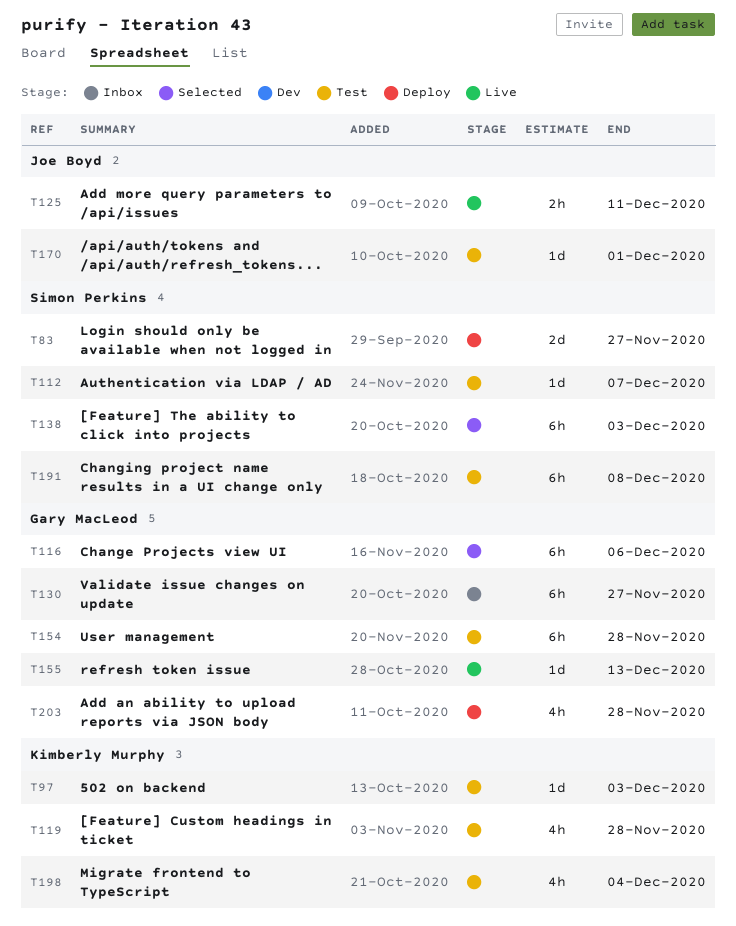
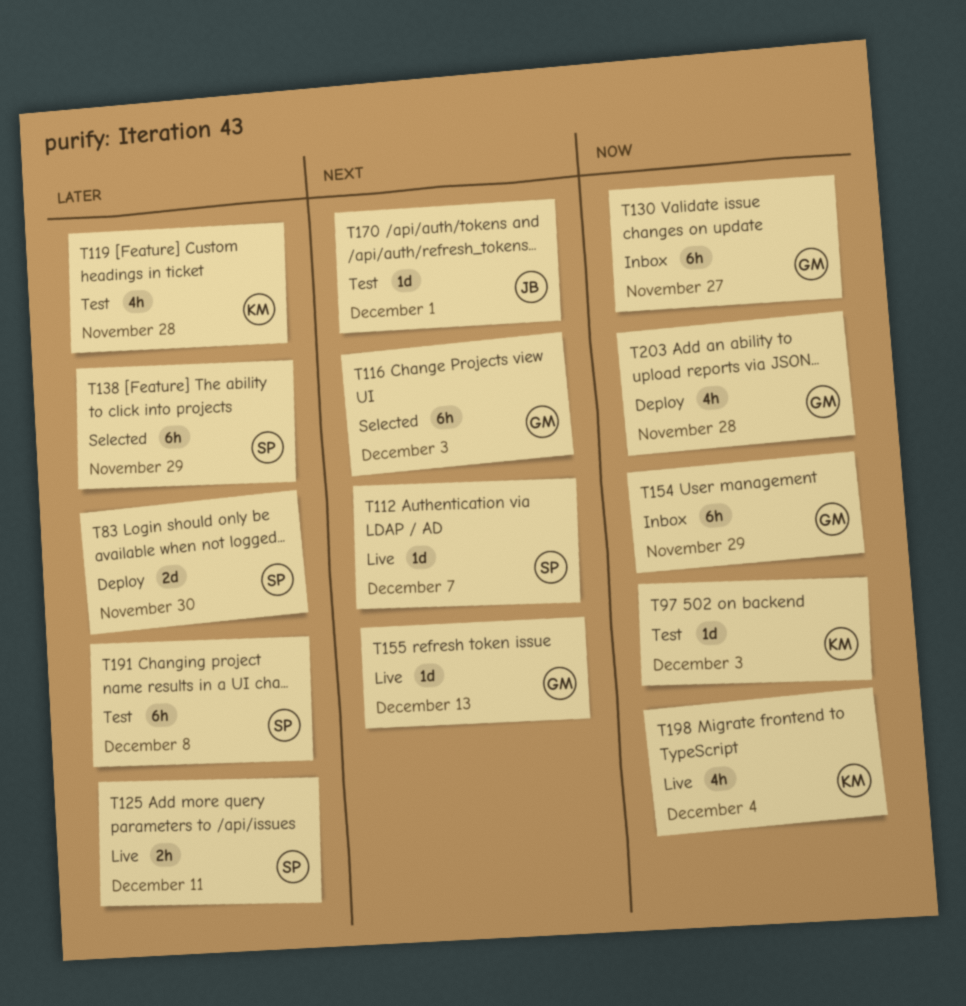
T83, due: Nov 27 -> Nov 30
T112, status: Test -> Live
T116, due: Dec 6 -> Dec 3
T125, owner: Joe Boyd -> Simon Perkins
T138, due: Dec 3 -> Nov 29
T154, status: Test -> Inbox
T154, due: Nov 28 -> Nov 29
T198, status: Test -> Live

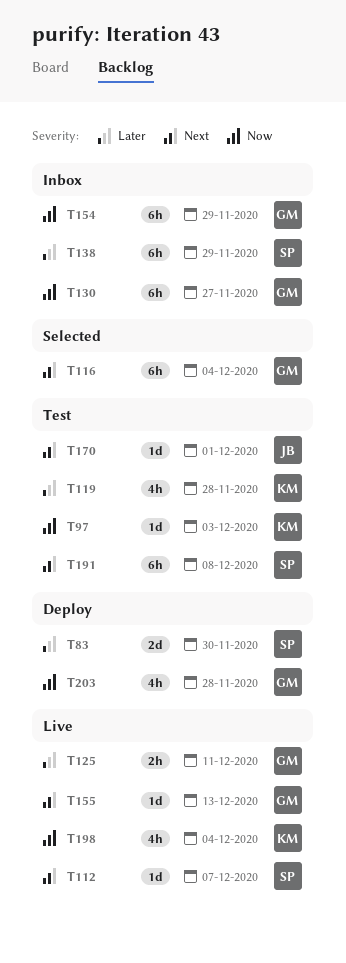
T116, due: Dec 3 -> Dec 4
T125, owner: SP -> GM
T138, status: Selected -> Inbox
T191, priority: Later -> Next

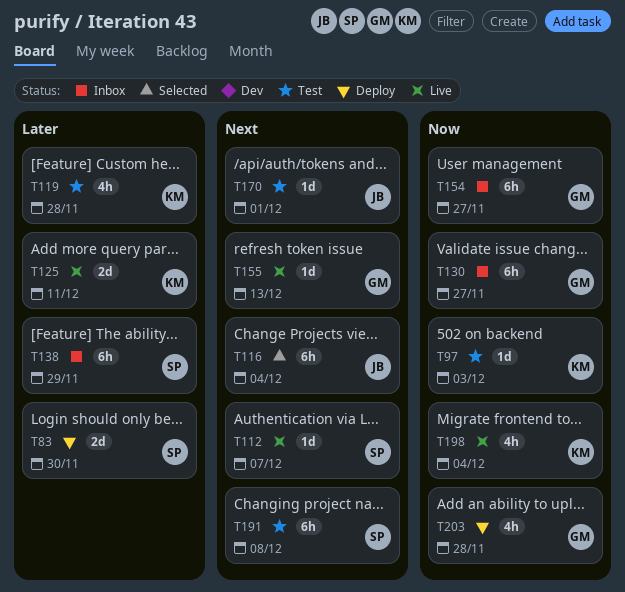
T116, owner: GM -> JB
T125, owner: GM -> KM
T125, estimate: 2h -> 2d
T154, due: Nov 29 -> Nov 27

